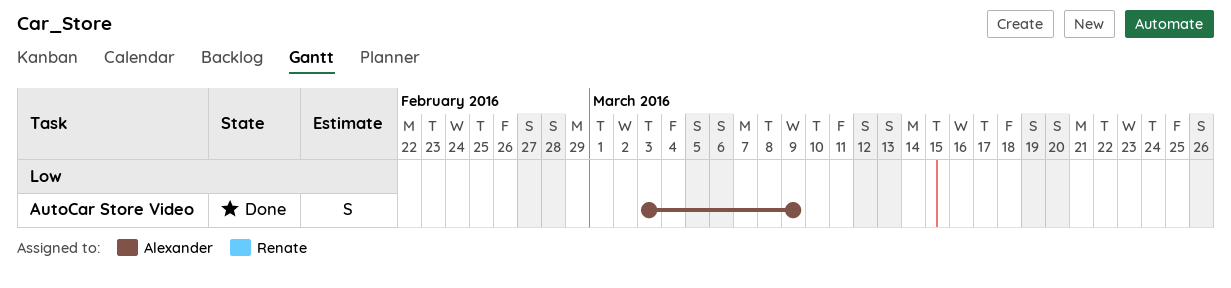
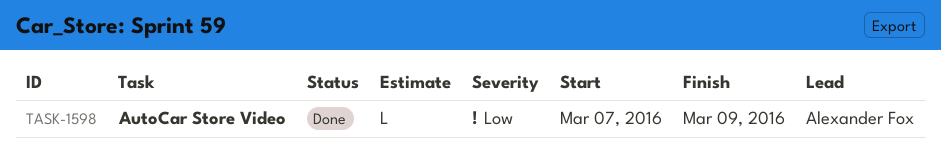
AutoCar Store Video, estimate: S -> L
AutoCar Store Video, start: Mar 3 -> Mar 7

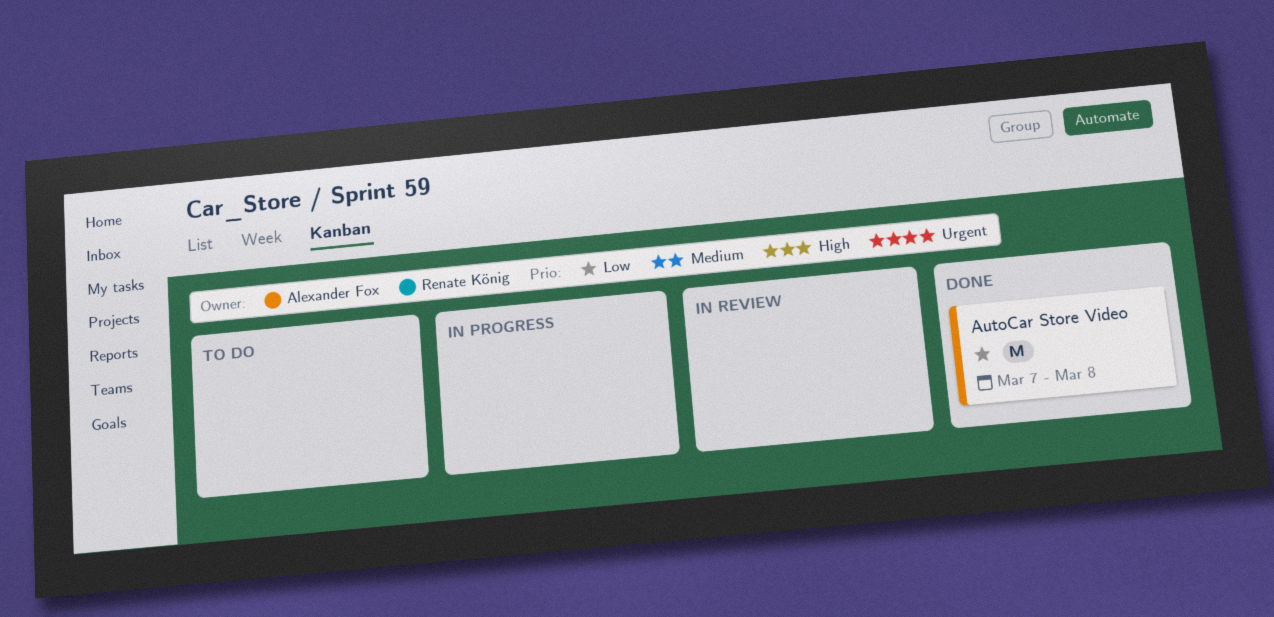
AutoCar Store Video, estimate: L -> M
AutoCar Store Video, due: Mar 9 -> Mar 8

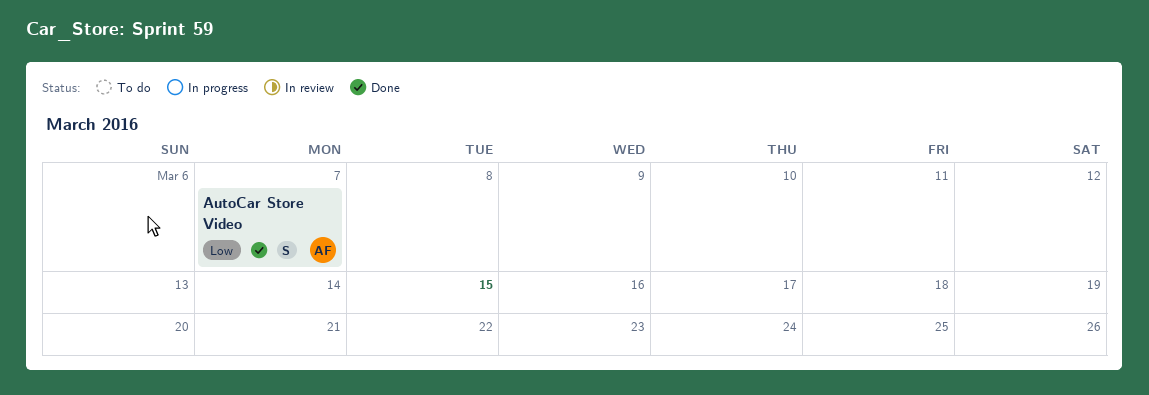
AutoCar Store Video, estimate: M -> S
AutoCar Store Video, due: Mar 8 -> Mar 7

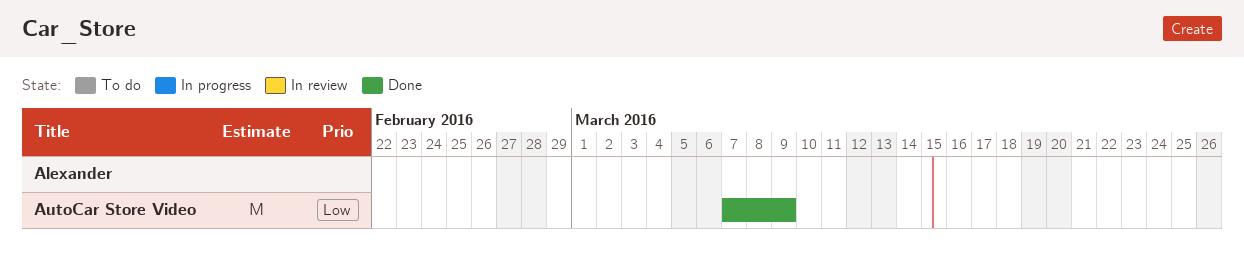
AutoCar Store Video, estimate: S -> M
AutoCar Store Video, due: Mar 7 -> Mar 9

